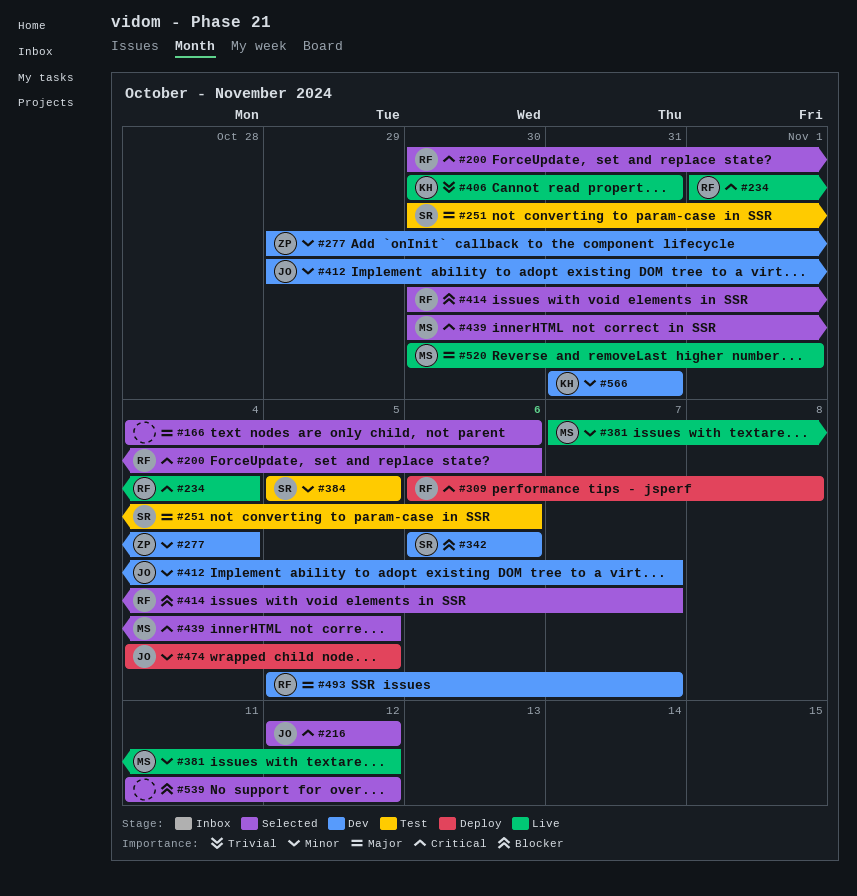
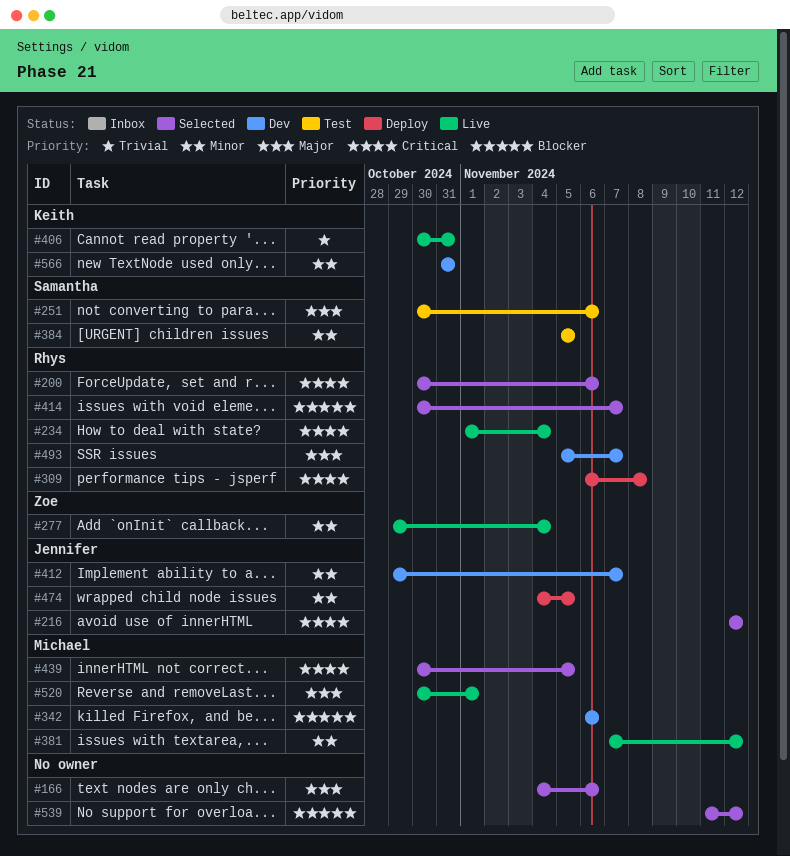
#277, status: Dev -> Live
#342, owner: Samantha -> Michael

